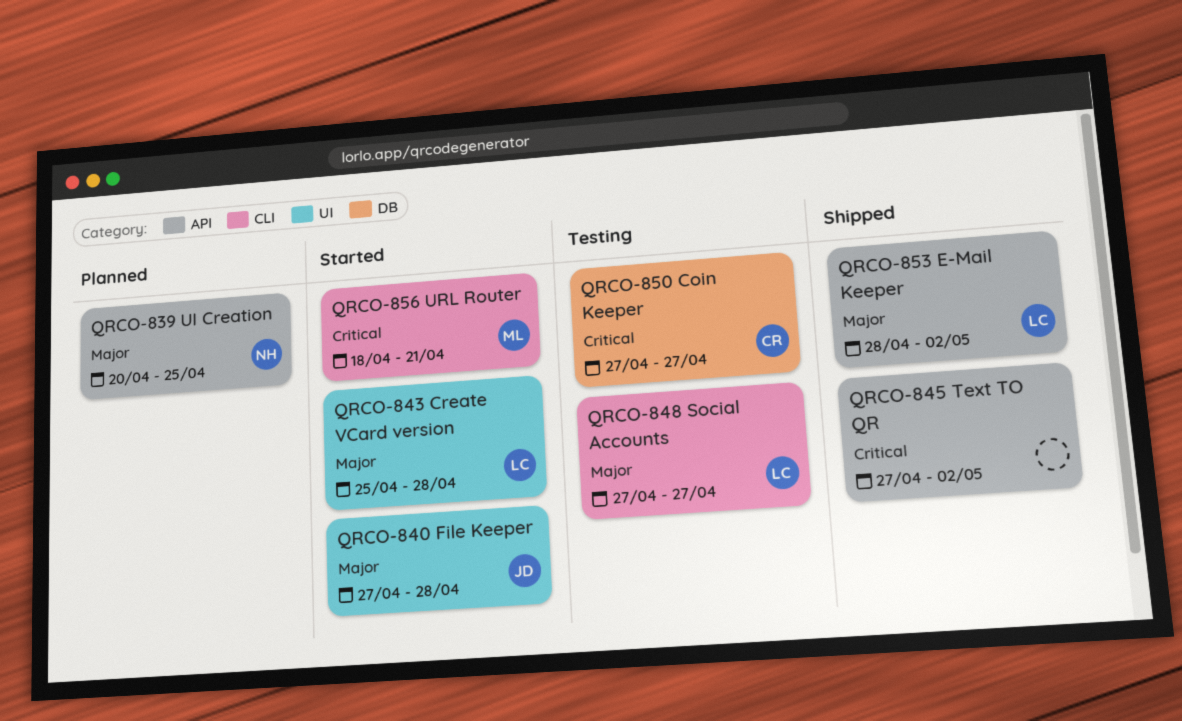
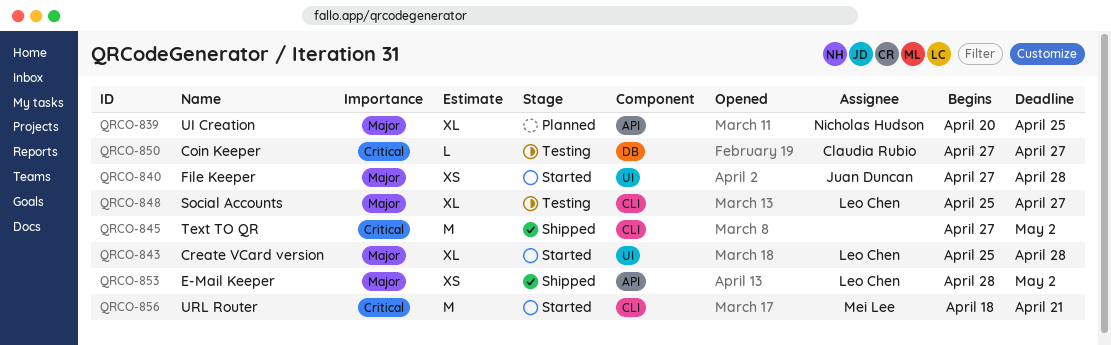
QRCO-845, label: API -> CLI
QRCO-848, start: Apr 27 -> Apr 25

